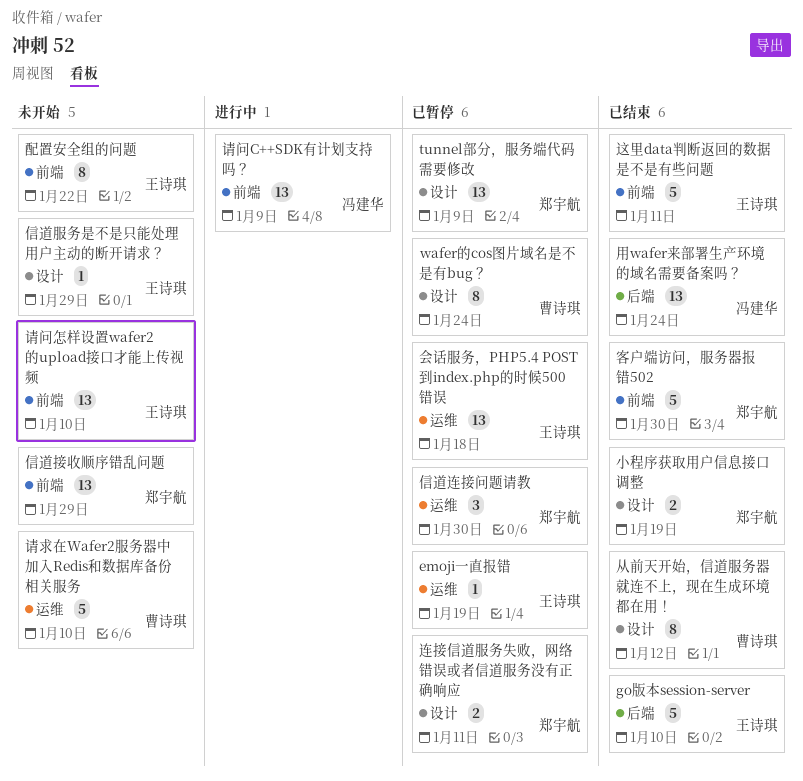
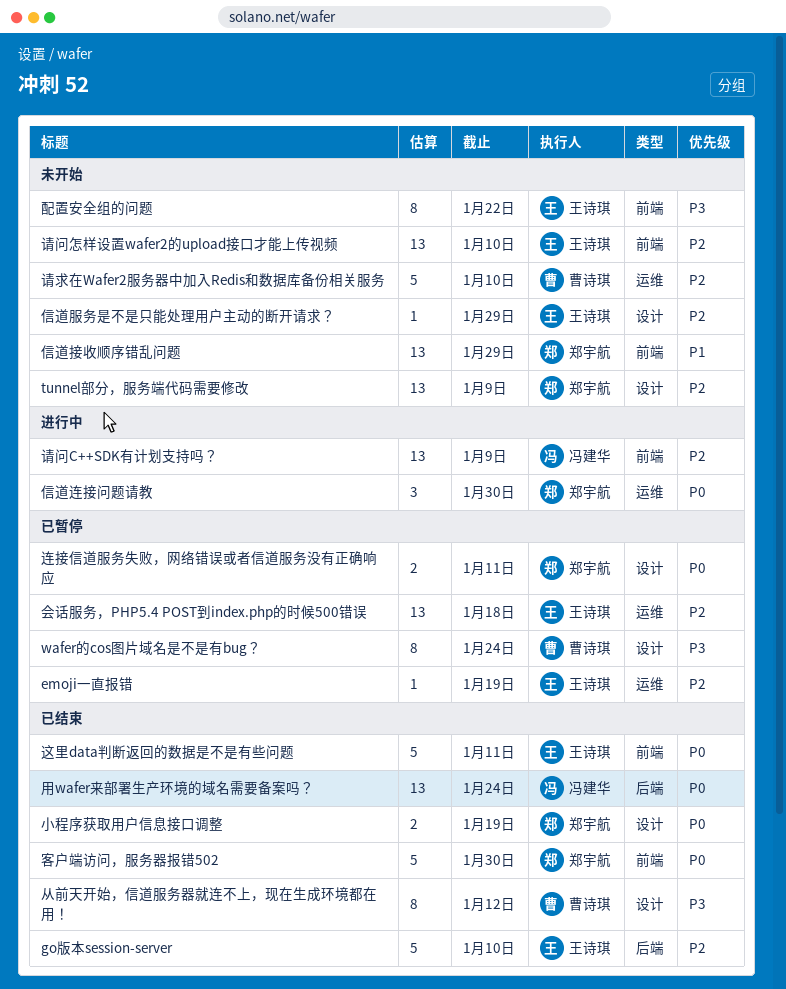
tunnel部分，服务端代码需要修改, status: 已暂停 -> 未开始
信道连接问题请教, status: 已暂停 -> 进行中

